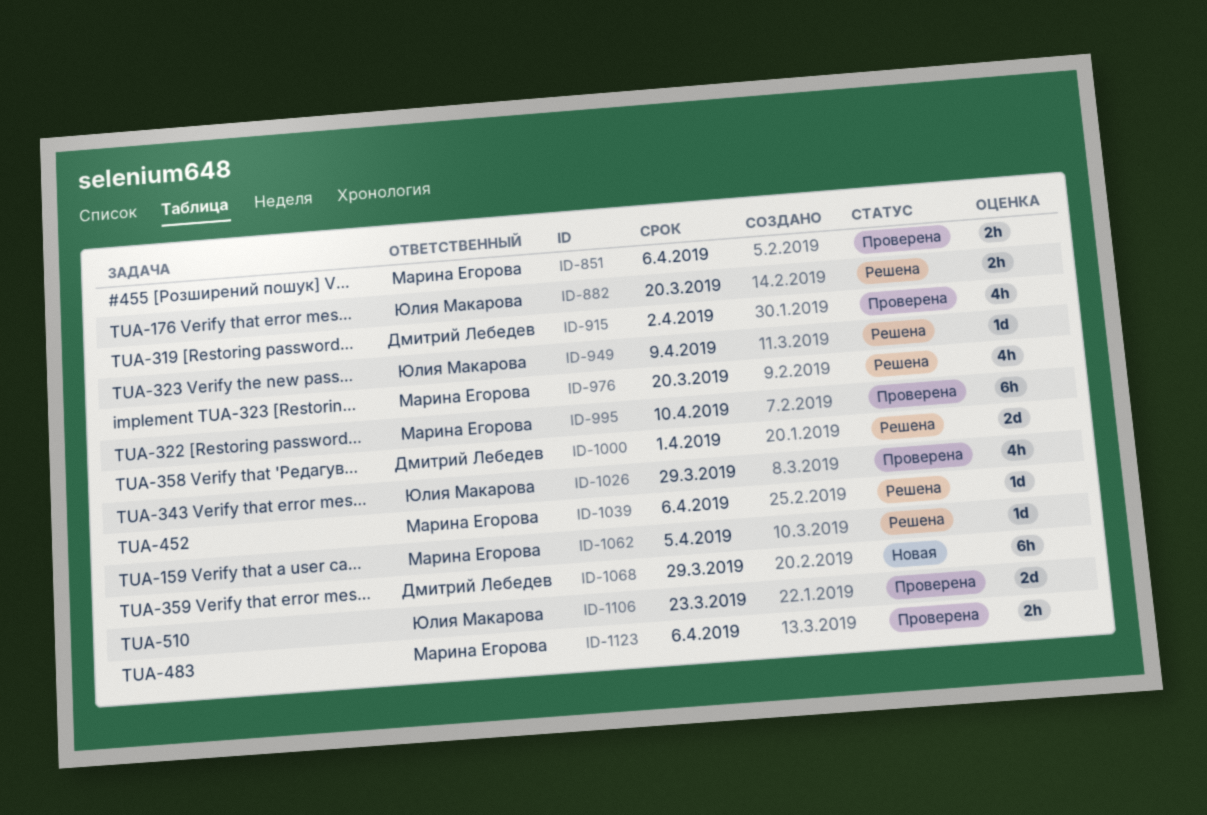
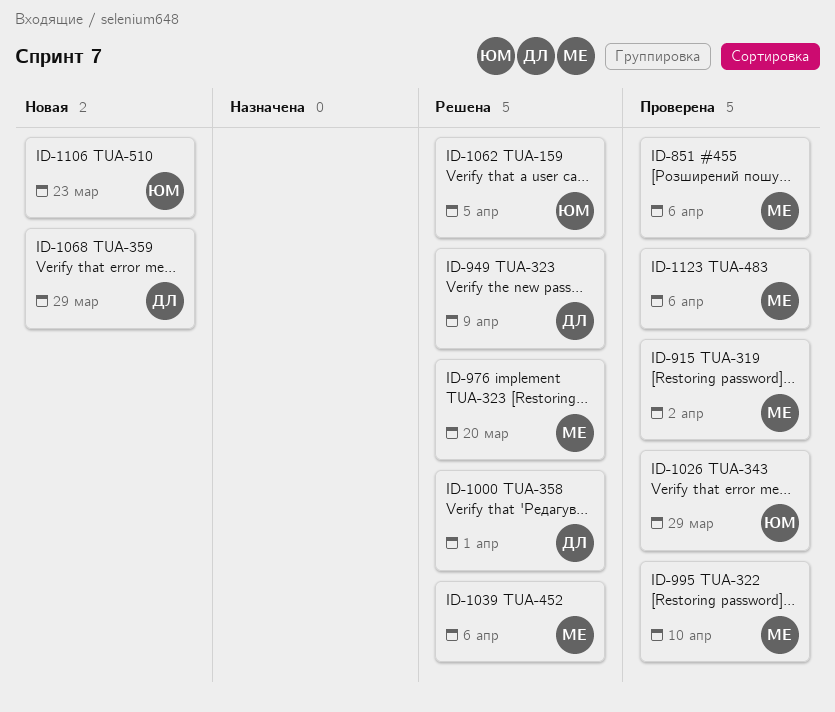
ID-882: present -> none
ID-915, owner: Дмитрий Лебедев -> Марина Егорова
ID-949, owner: Юлия Макарова -> Дмитрий Лебедев
ID-1062, owner: Марина Егорова -> Юлия Макарова
ID-1106, status: Проверена -> Новая

